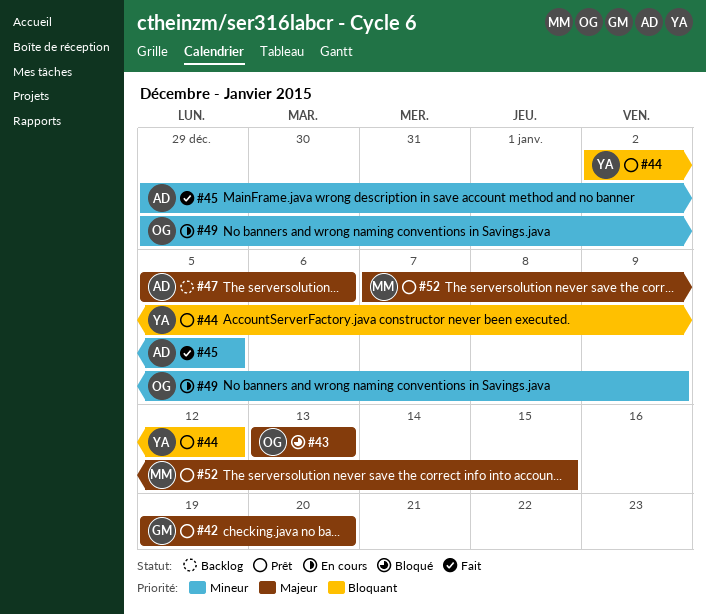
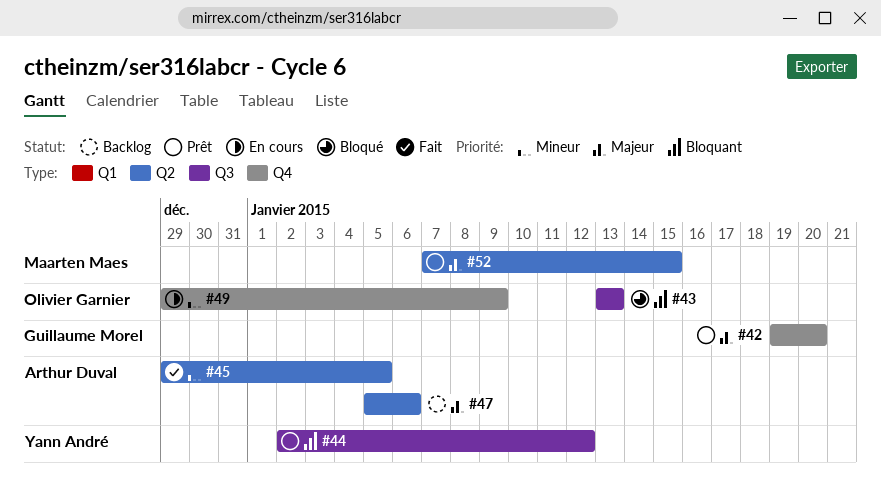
#43, priority: Majeur -> Bloquant

